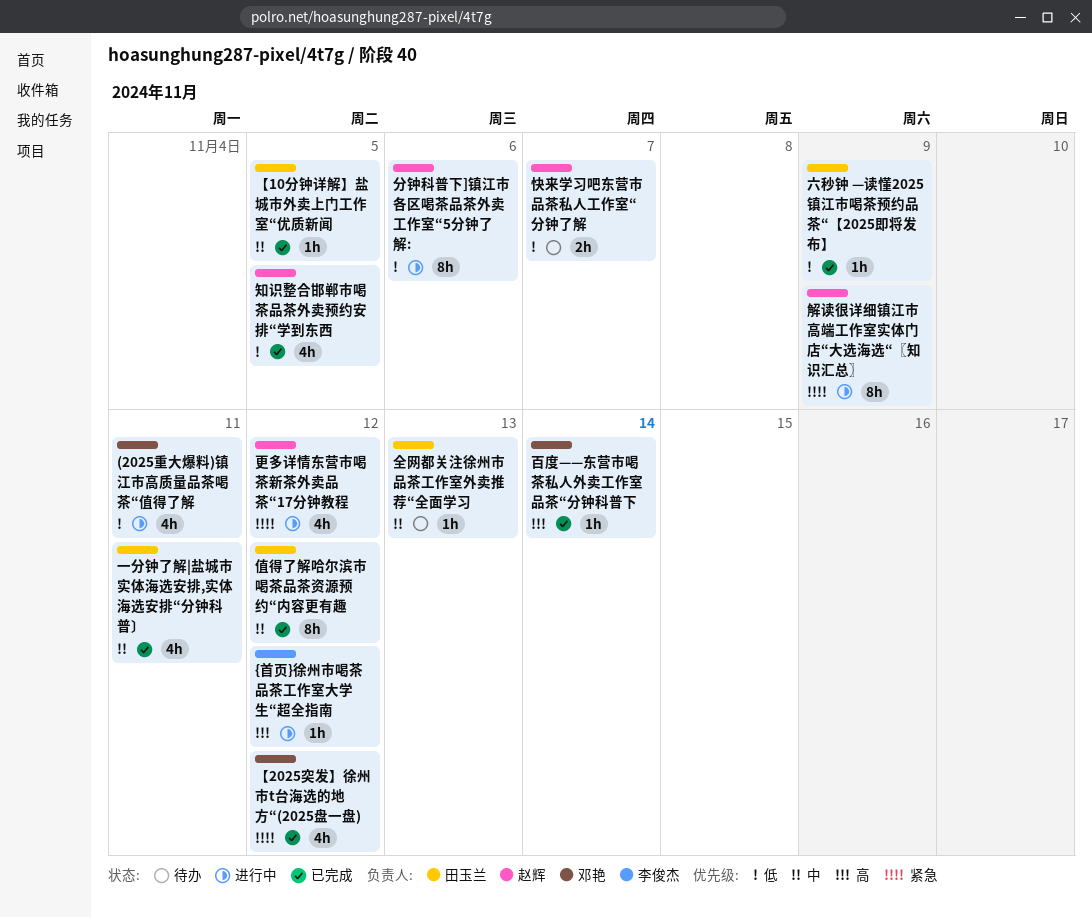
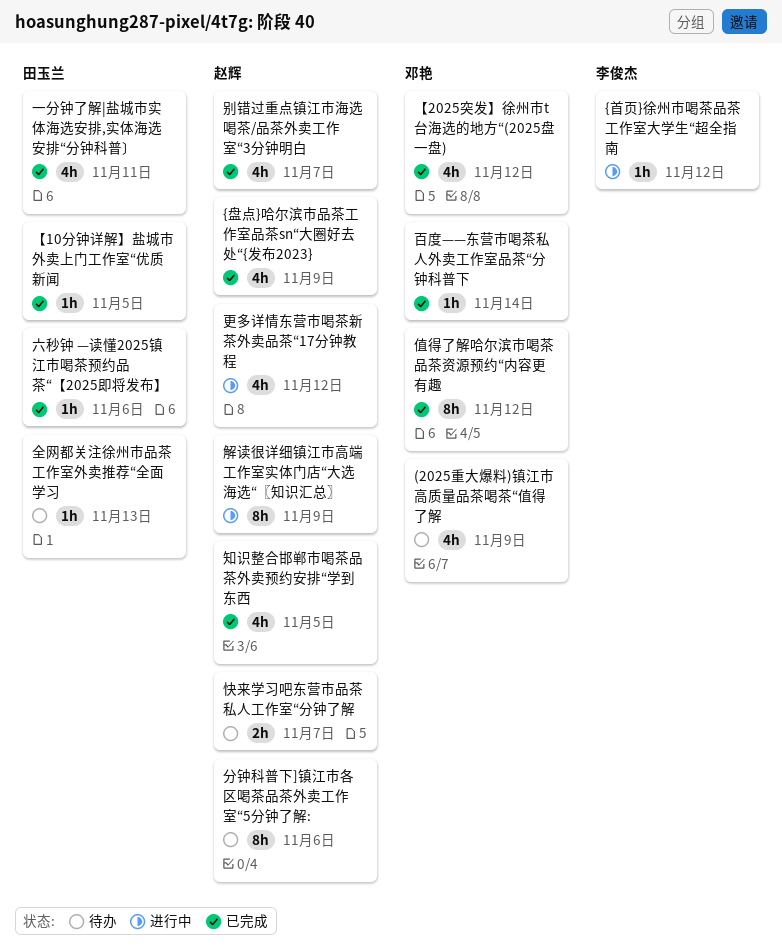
(2025重大爆料)镇江市高质量品茶喝茶“值得了解, status: 进行中 -> 待办
(2025重大爆料)镇江市高质量品茶喝茶“值得了解, due: Nov 11 -> Nov 9
{盘点}哈尔滨市品茶工作室品茶sn“大圈好去处“{发布2023}: none -> present
值得了解哈尔滨市喝茶品茶资源预约“内容更有趣, owner: 田玉兰 -> 邓艳
六秒钟 —读懂2025镇江市喝茶预约品茶“【2025即将发布】, due: Nov 9 -> Nov 6
分钟科普下]镇江市各区喝茶品茶外卖工作室“5分钟了解:, status: 进行中 -> 待办
别错过重点镇江市海选喝茶/品茶外卖工作室“3分钟明白: none -> present

